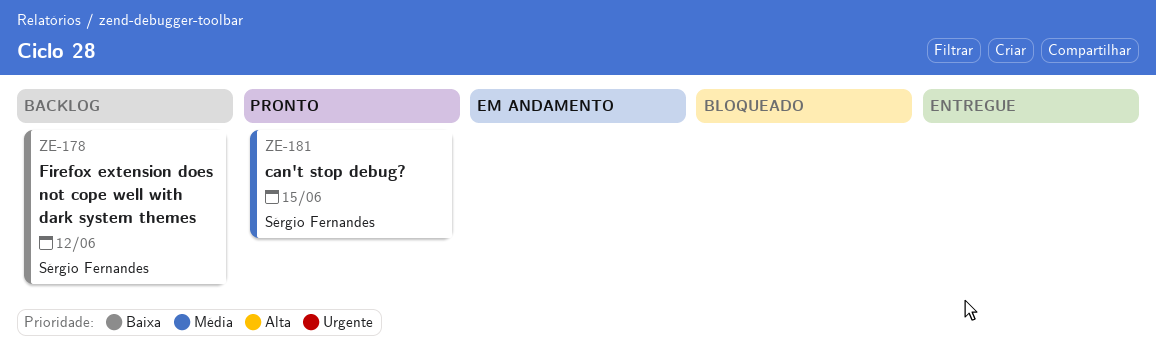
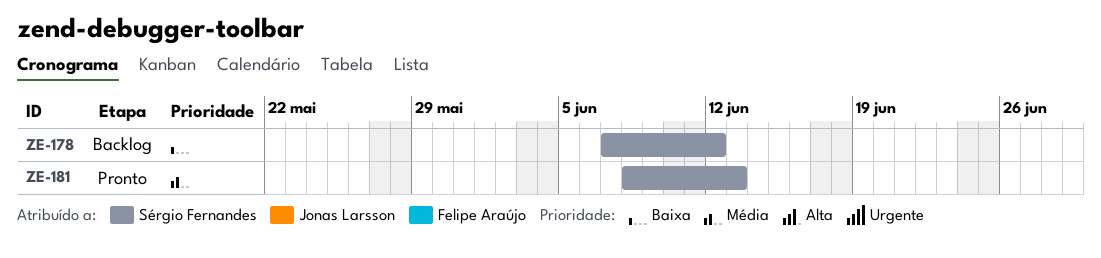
ZE-181, due: Jun 15 -> Jun 13

